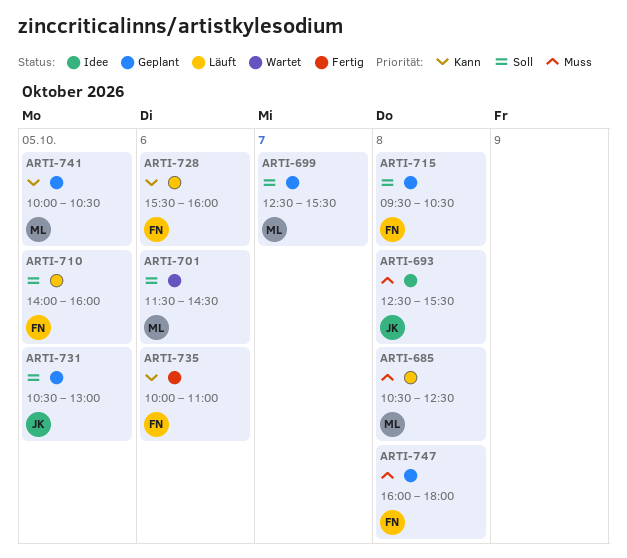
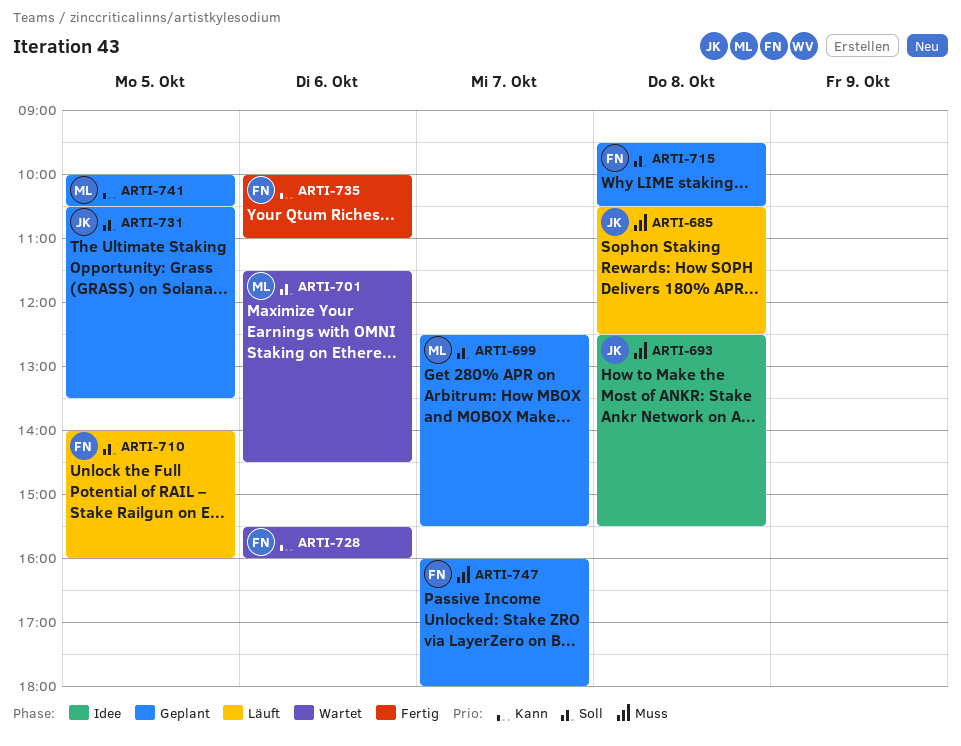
ARTI-685, owner: ML -> JK
ARTI-728, status: Läuft -> Wartet
ARTI-731, ends: 13:00 -> 13:30
ARTI-747, day: Oct 8 -> Oct 7

